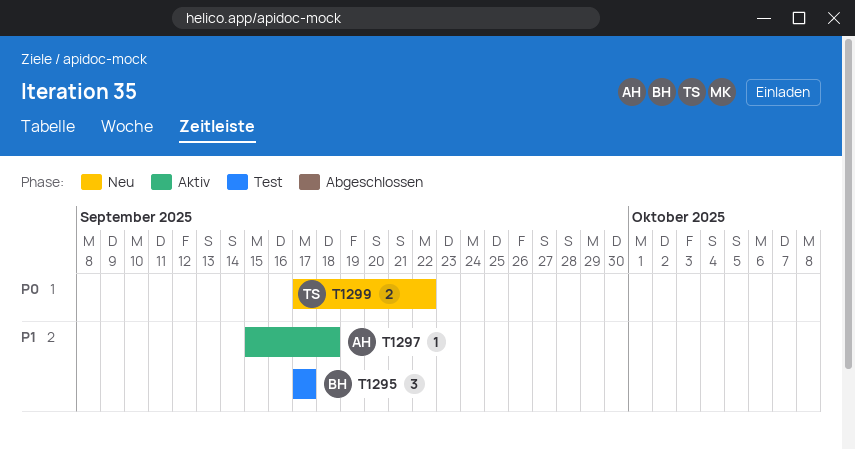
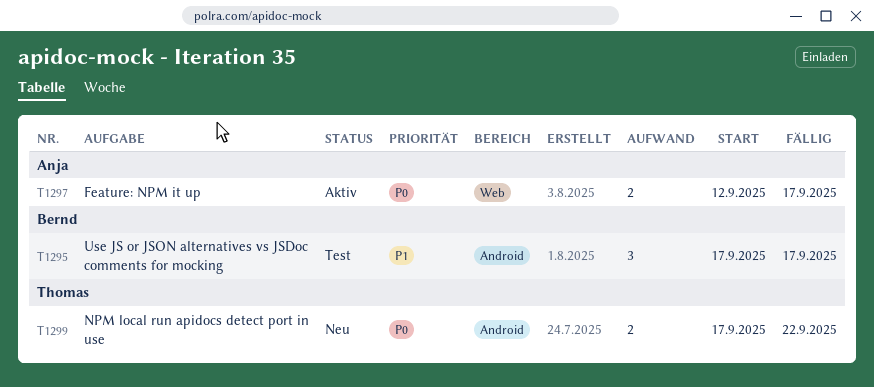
T1297, priority: P1 -> P0
T1297, estimate: 1 -> 2
T1297, start: Sep 15 -> Sep 12
T1297, due: Sep 18 -> Sep 17

